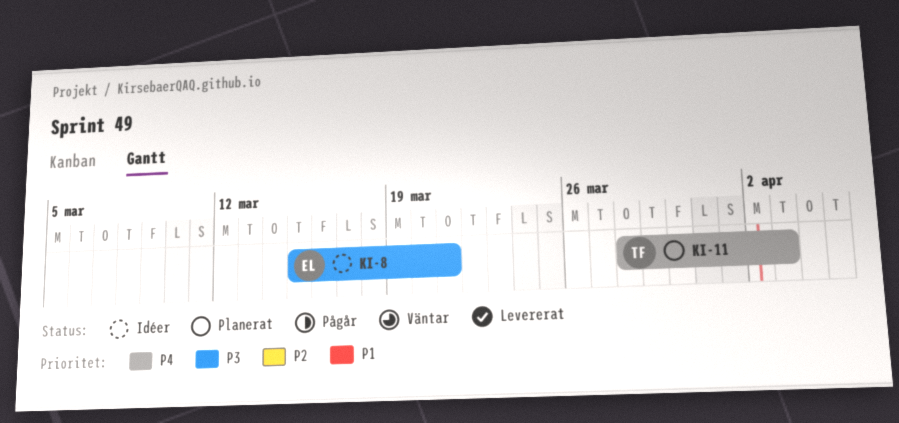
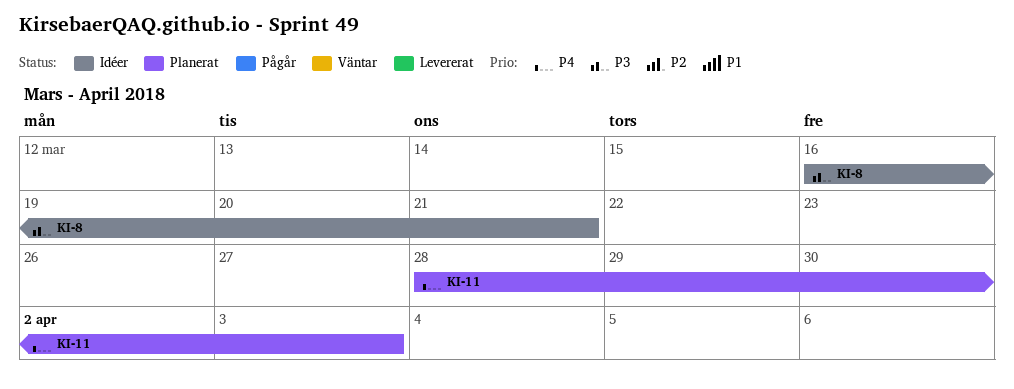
KI-8, start: Mar 15 -> Mar 16

